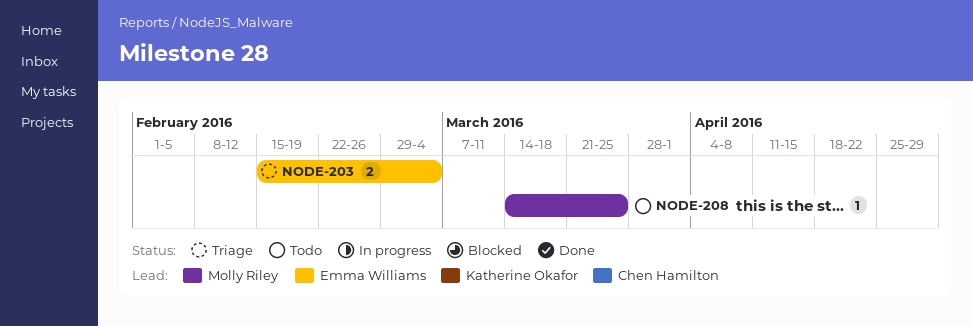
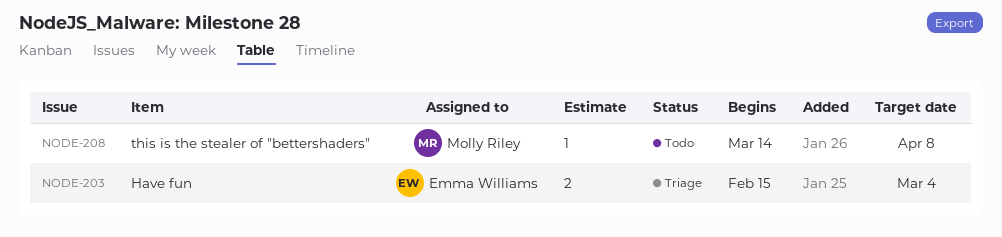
NODE-208, due: Mar 25 -> Apr 8

